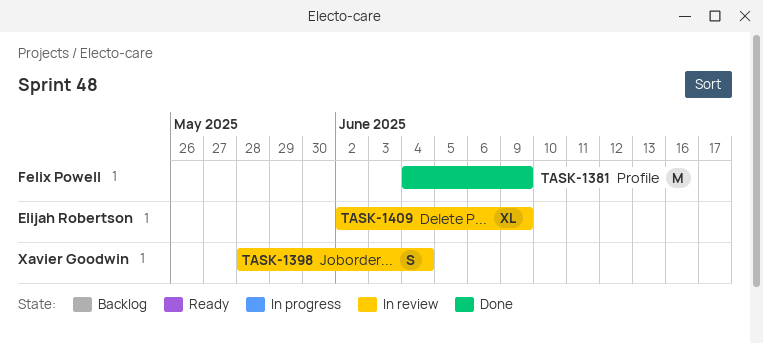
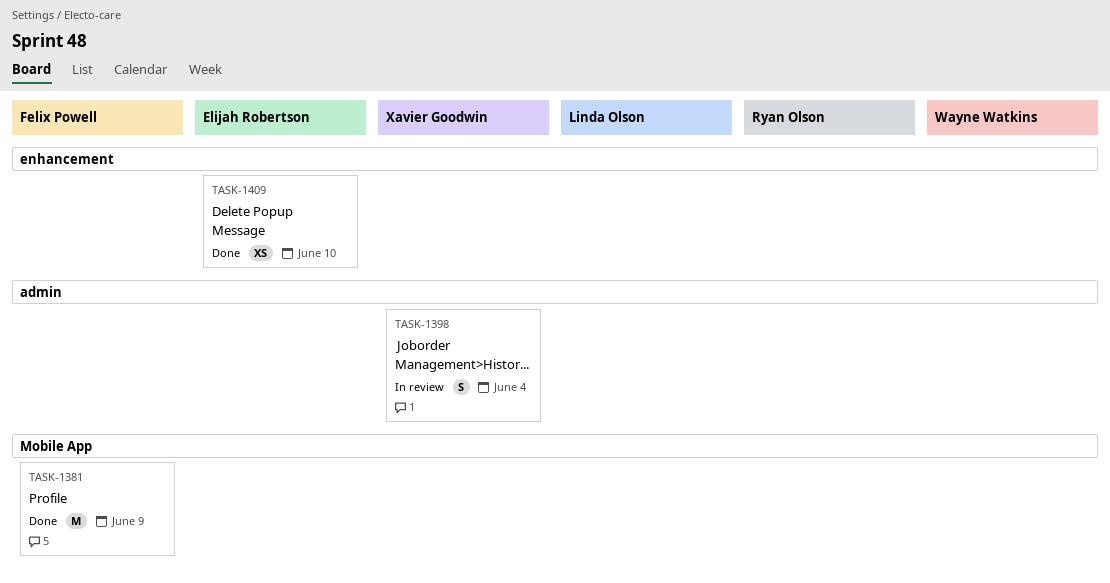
TASK-1409, status: In review -> Done
TASK-1409, estimate: XL -> XS
TASK-1409, due: Jun 9 -> Jun 10

